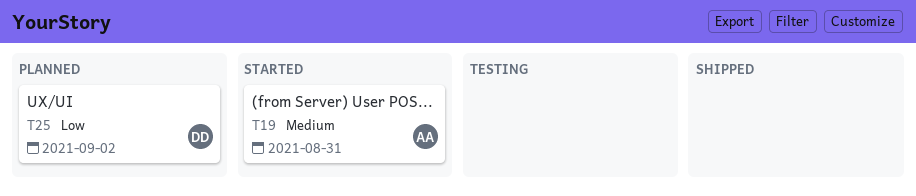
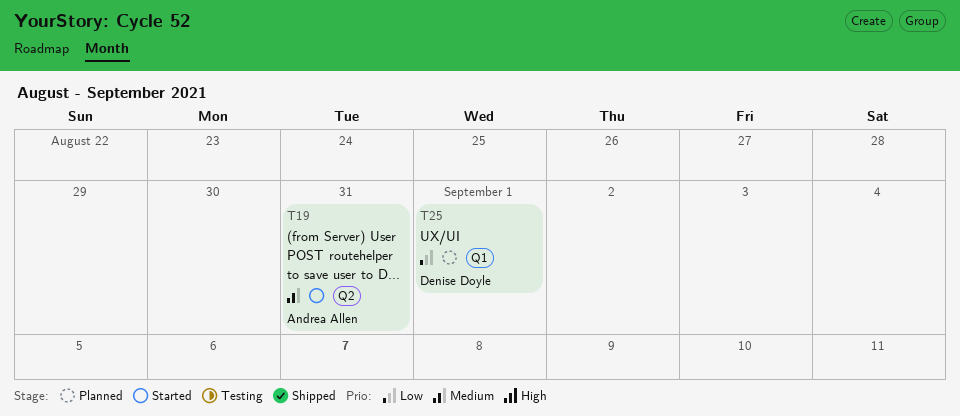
T25, due: Sep 2 -> Sep 1

